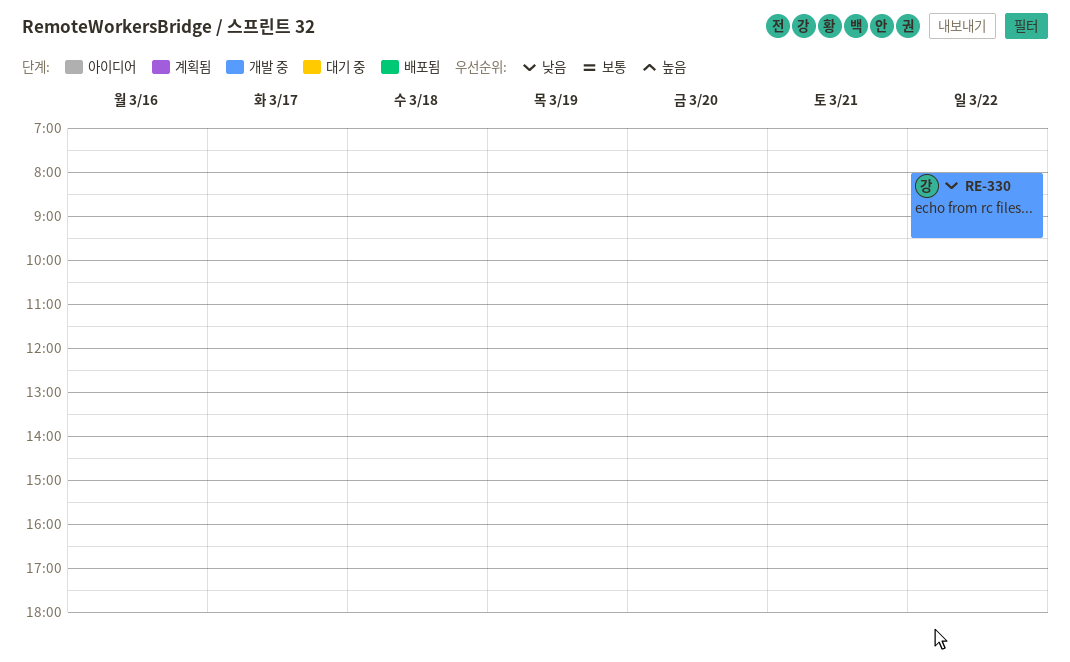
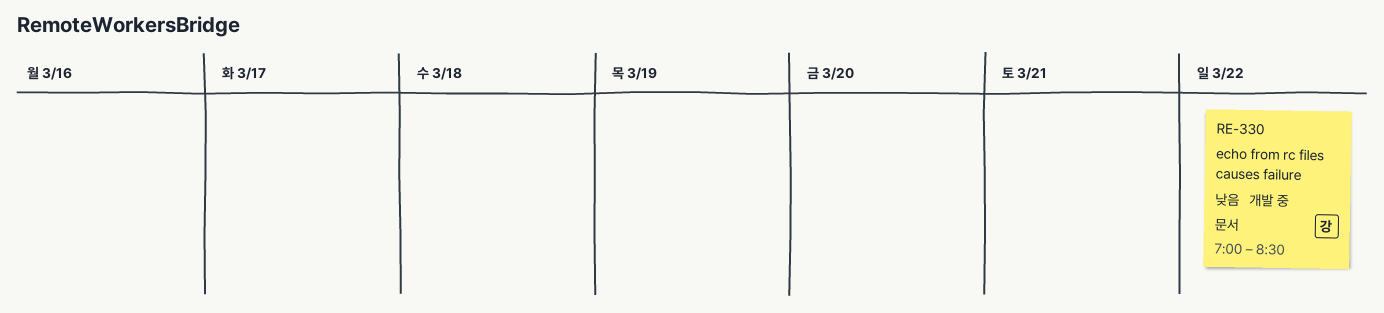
RE-330, begins: 08:00 -> 07:00
RE-330, ends: 09:30 -> 08:30

